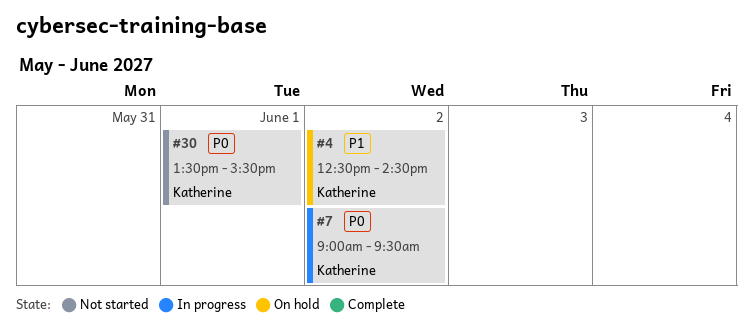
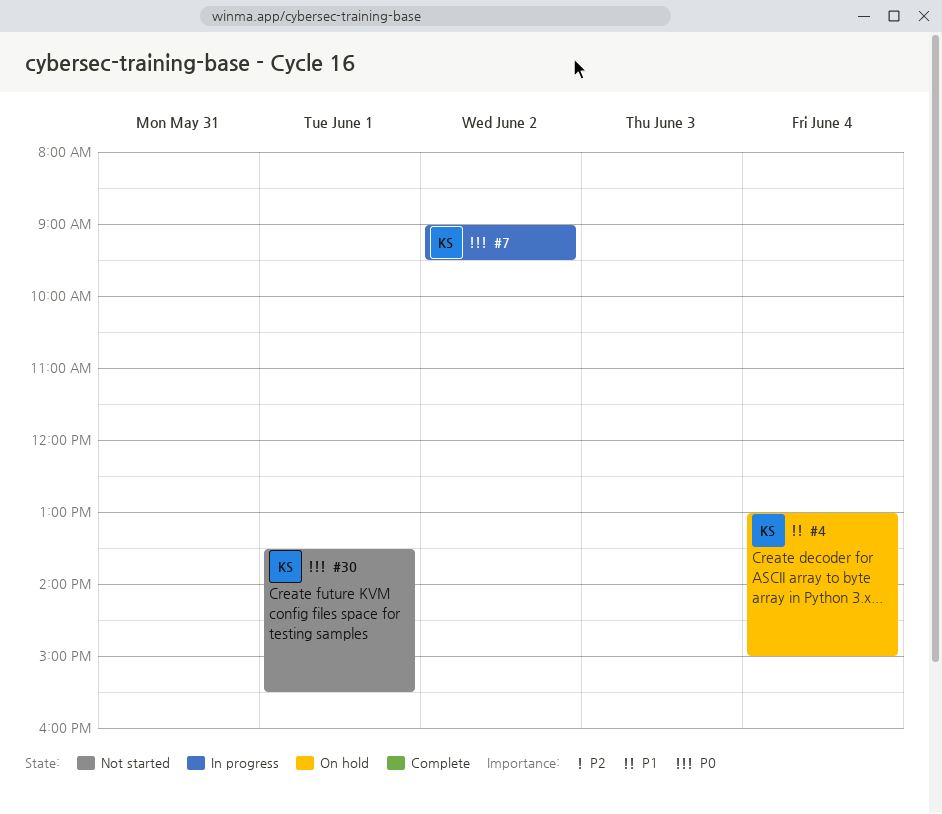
#4, day: Jun 2 -> Jun 4
#4, begins: 12:30 -> 13:00
#4, ends: 14:30 -> 15:00

